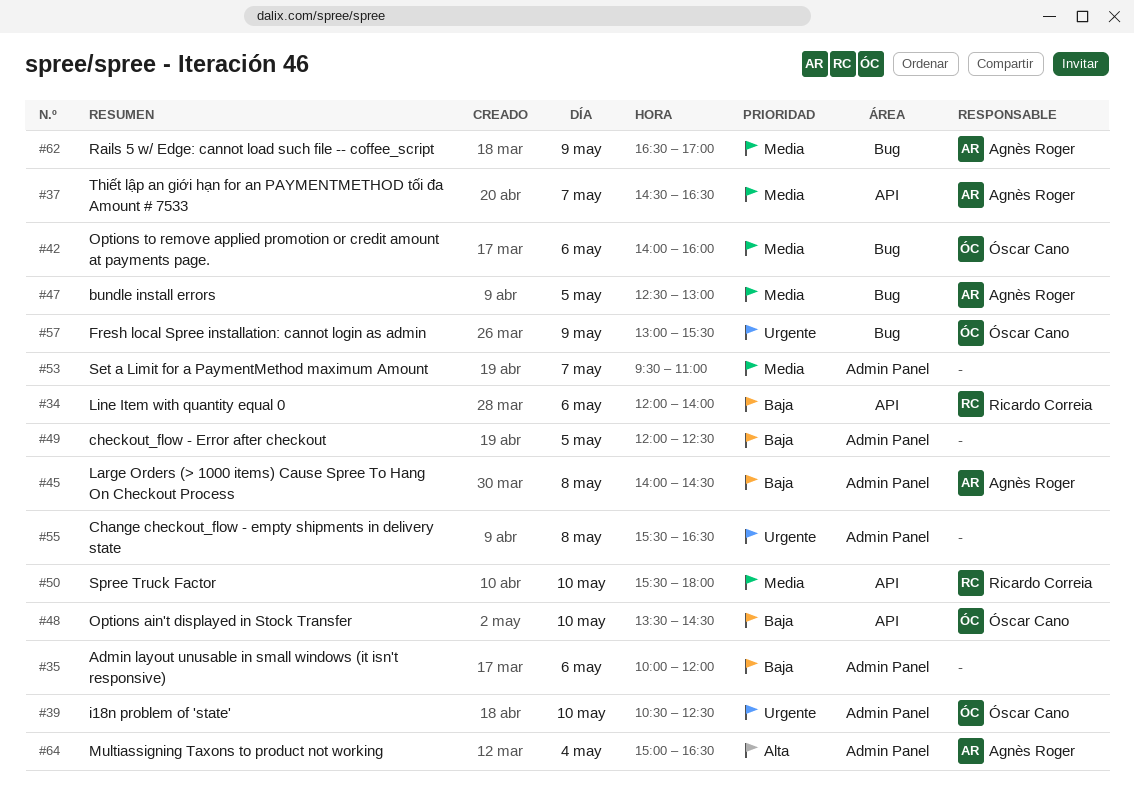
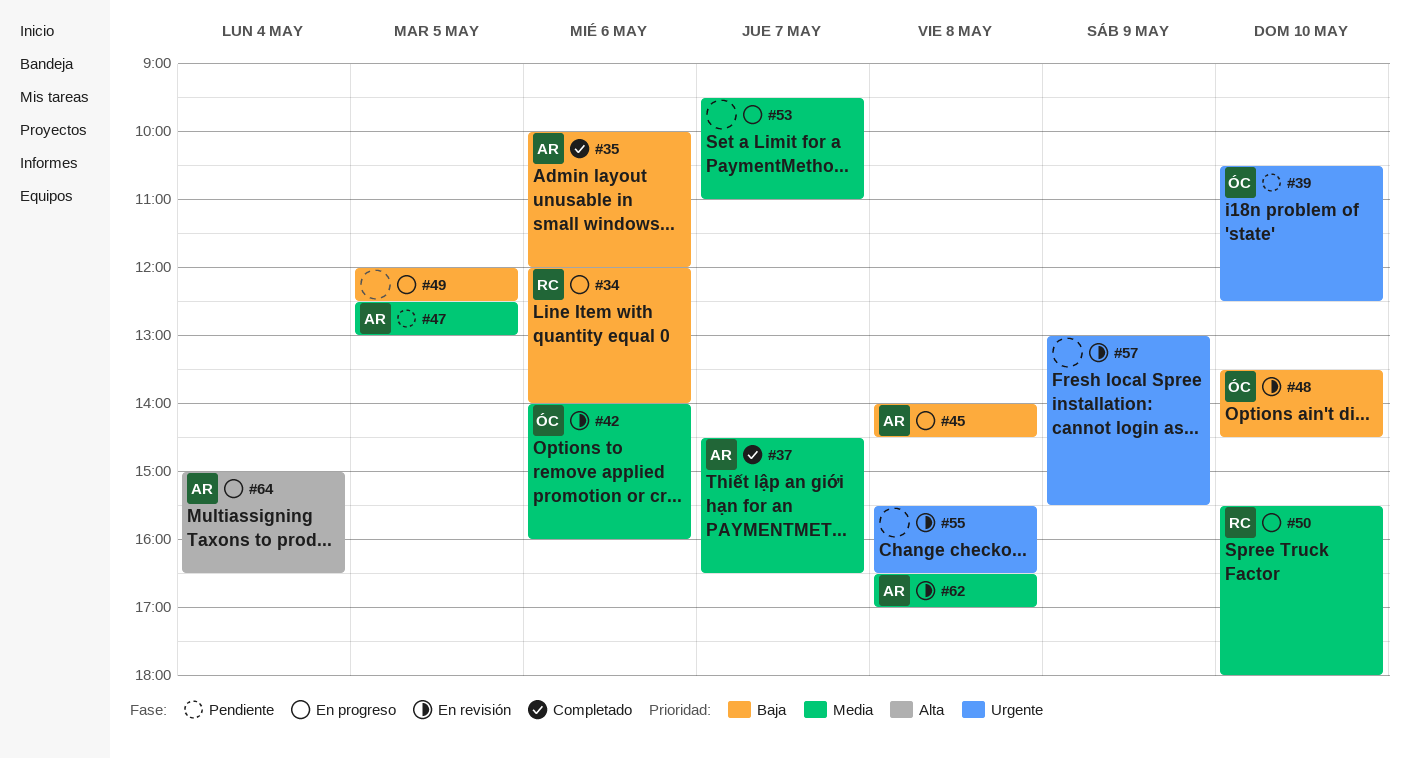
#35, owner: none -> Agnès Roger
#57, owner: Óscar Cano -> none
#62, day: May 9 -> May 8

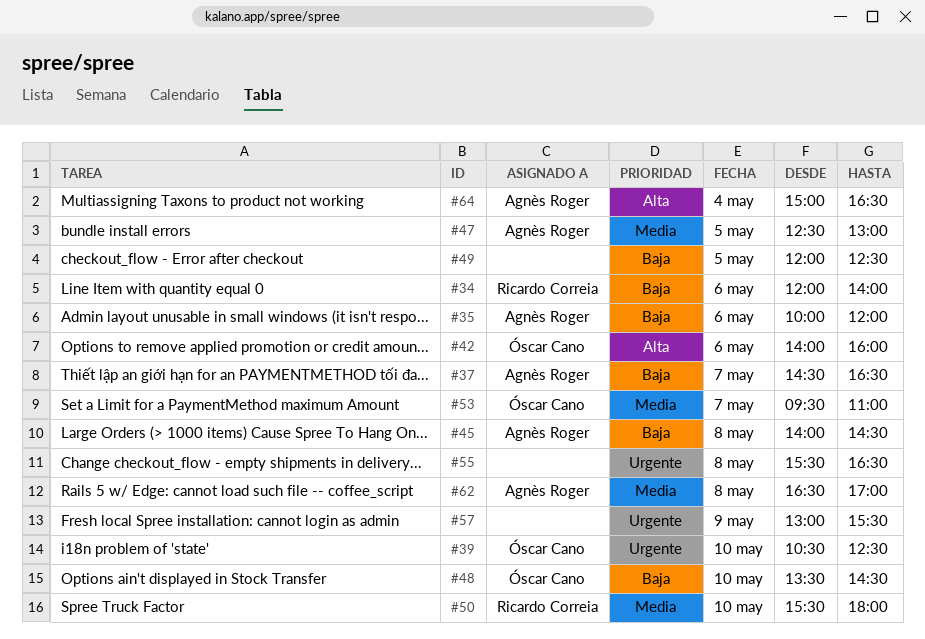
#37, priority: Media -> Baja
#42, priority: Media -> Alta
#53, owner: none -> Óscar Cano

